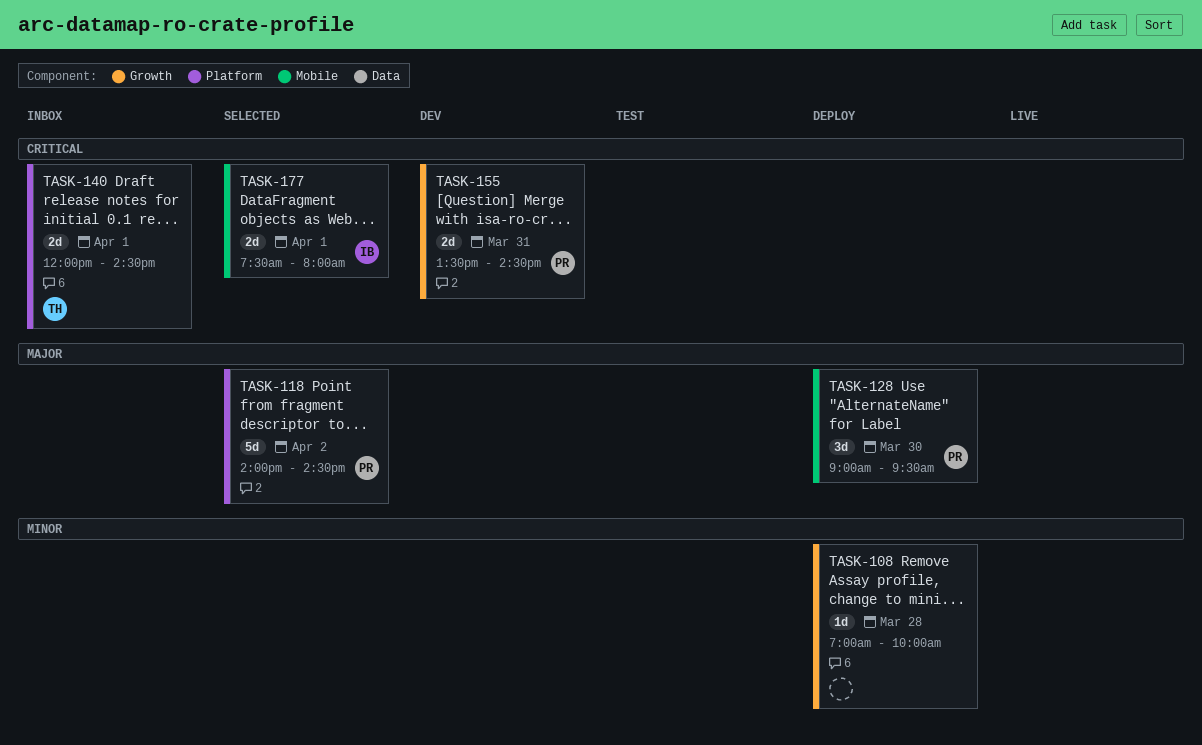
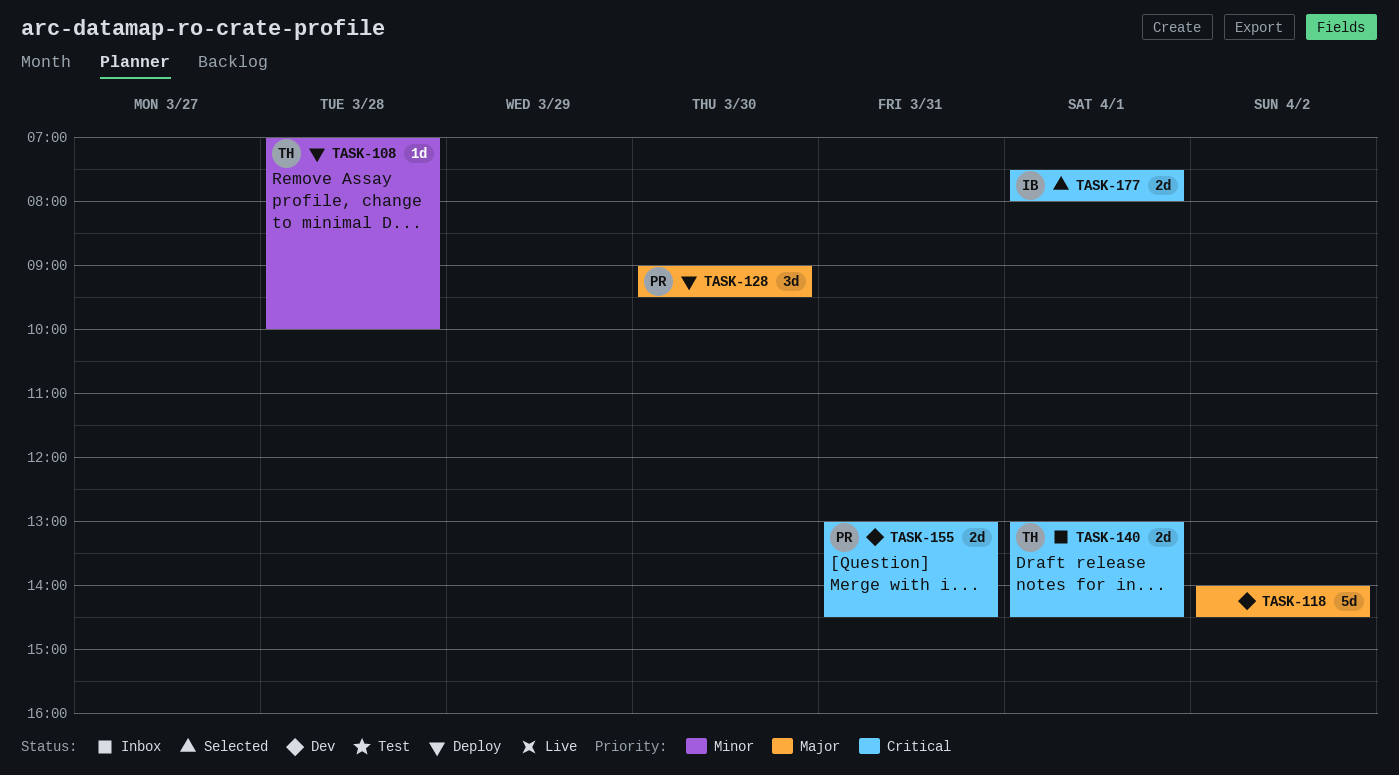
TASK-108, owner: none -> TH
TASK-118, status: Selected -> Dev
TASK-118, owner: PR -> none
TASK-140, begins: 12:00 -> 13:00
TASK-155, begins: 13:30 -> 13:00

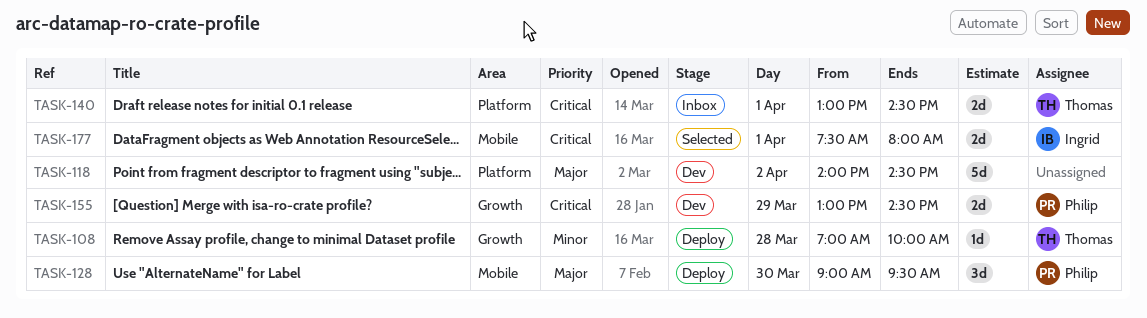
TASK-155, day: Mar 31 -> Mar 29

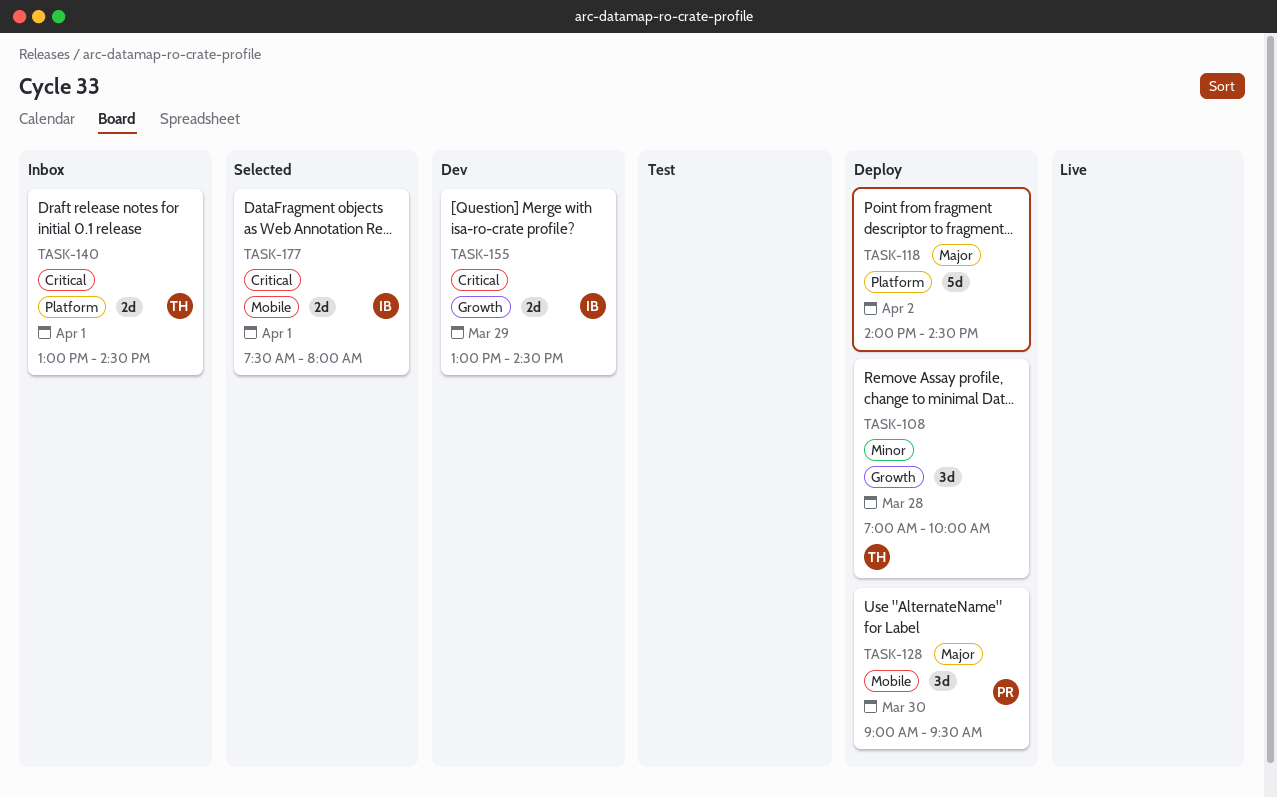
TASK-108, estimate: 1d -> 3d
TASK-118, status: Dev -> Deploy
TASK-155, owner: Philip -> Ingrid

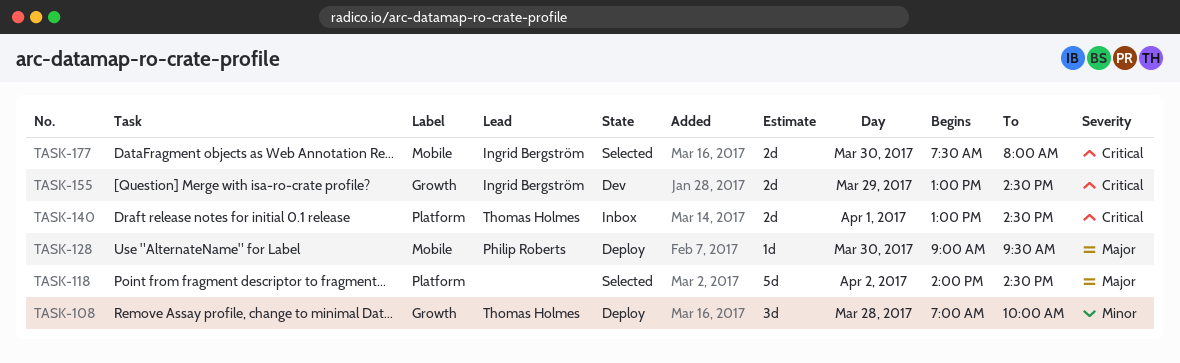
TASK-118, status: Deploy -> Selected
TASK-128, estimate: 3d -> 1d
TASK-177, day: Apr 1 -> Mar 30

